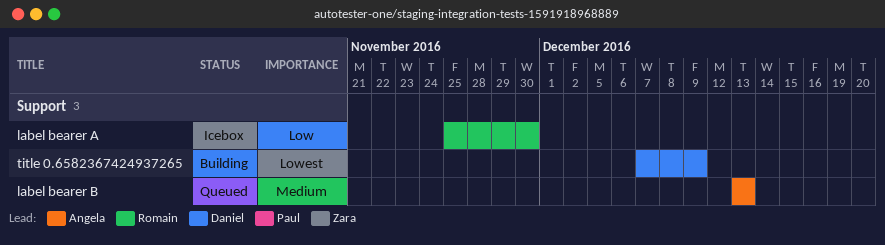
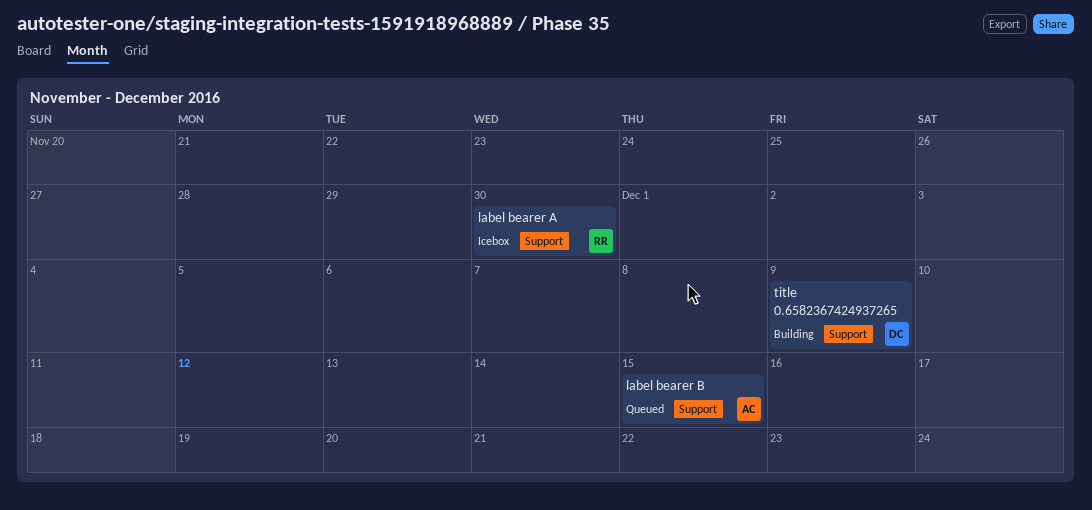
label bearer B, due: Dec 13 -> Dec 15

